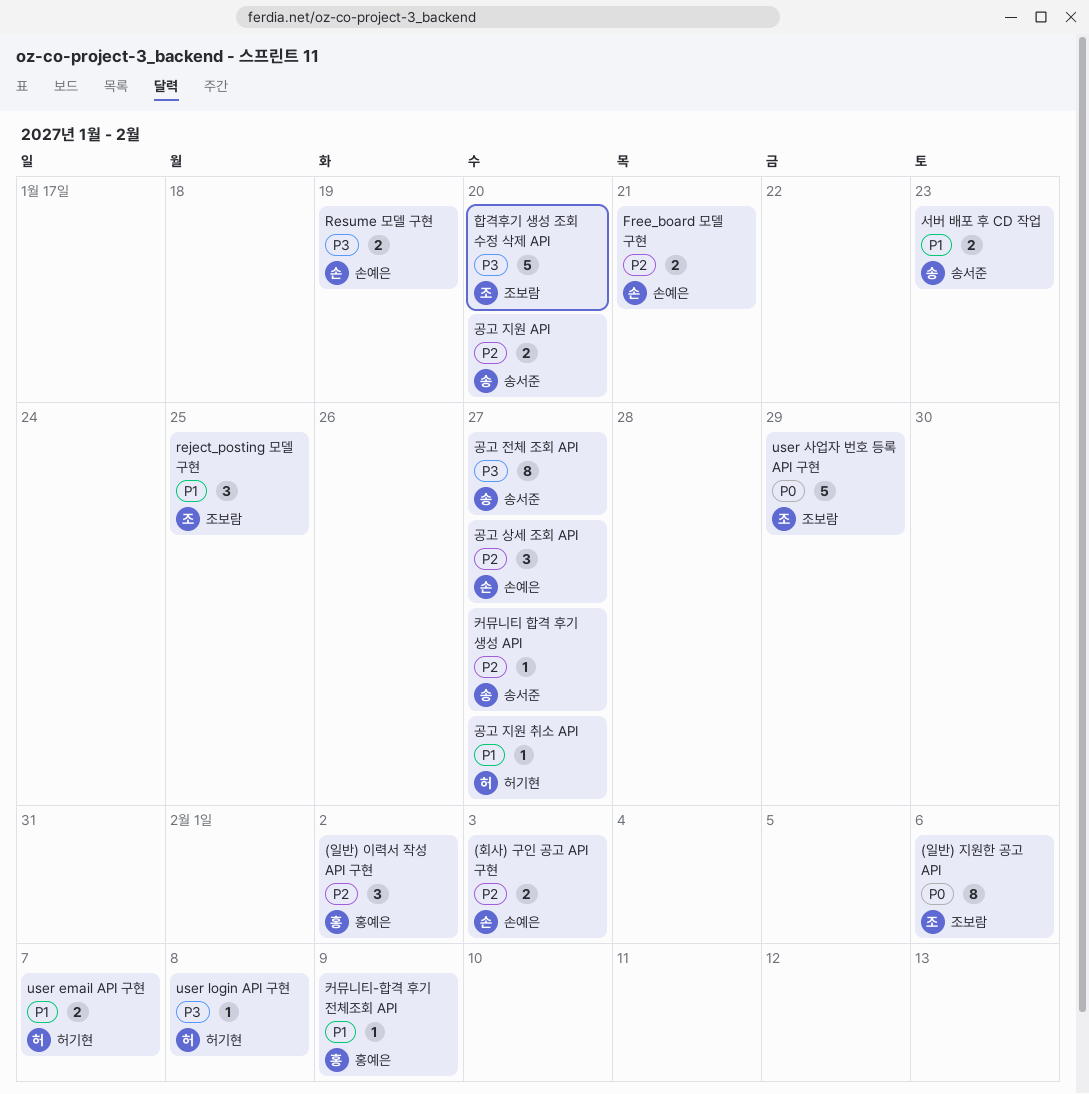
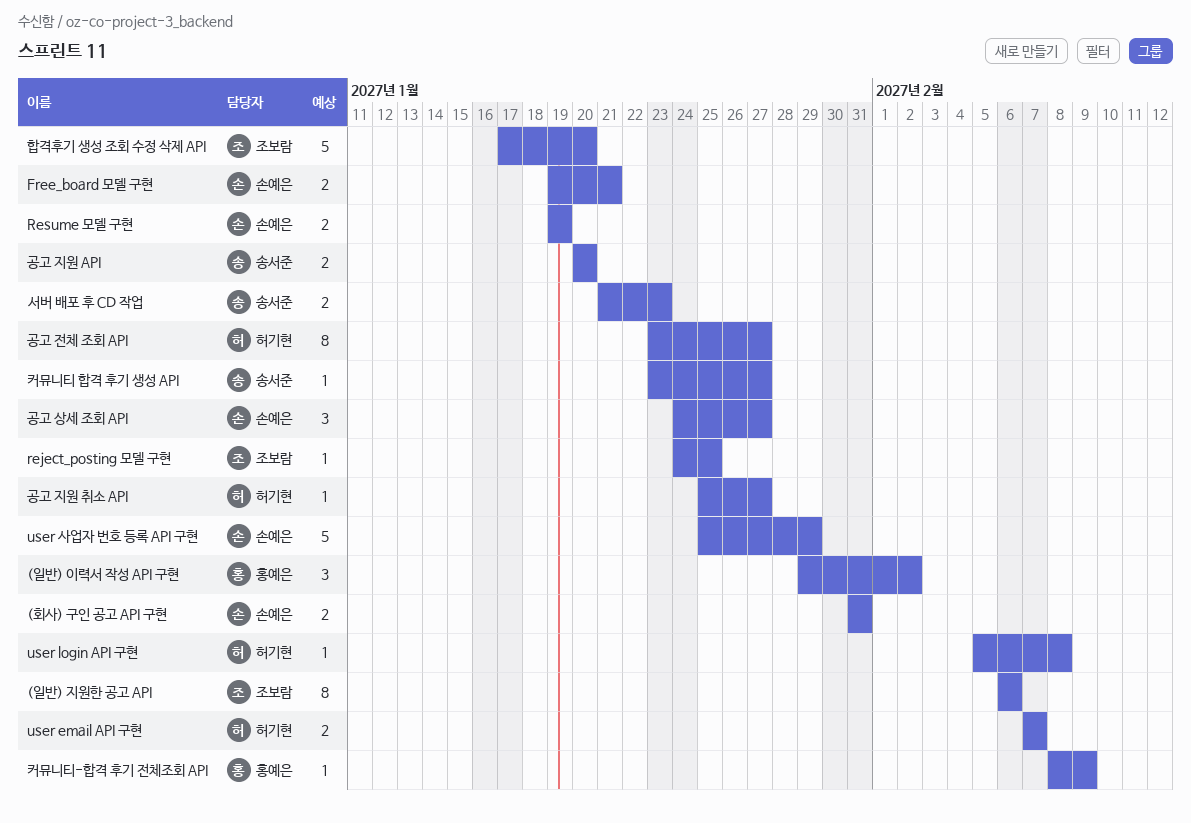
(회사) 구인 공고 API 구현, due: Feb 3 -> Jan 31
reject_posting 모델 구현, estimate: 3 -> 1
user 사업자 번호 등록 API 구현, owner: 조보람 -> 손예은
공고 전체 조회 API, owner: 송서준 -> 허기현

